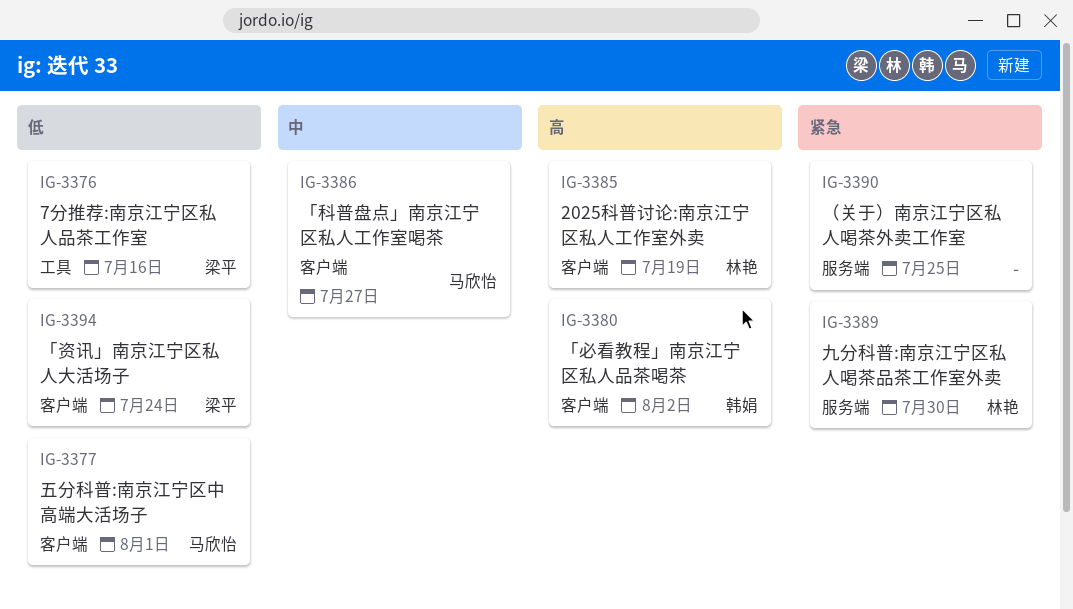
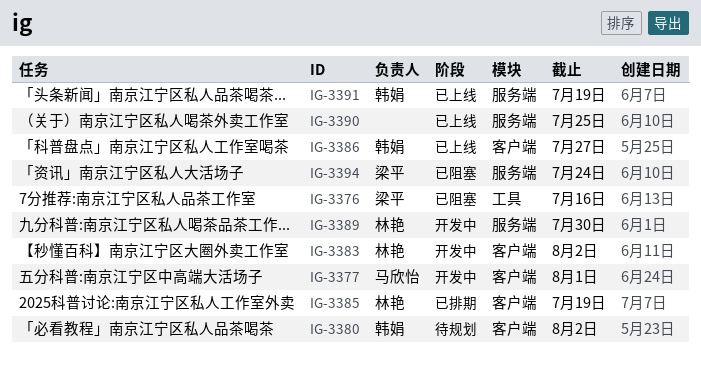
IG-3383: none -> present
IG-3386, owner: 马欣怡 -> 韩娟
IG-3391: none -> present
IG-3394, label: 客户端 -> 服务端

